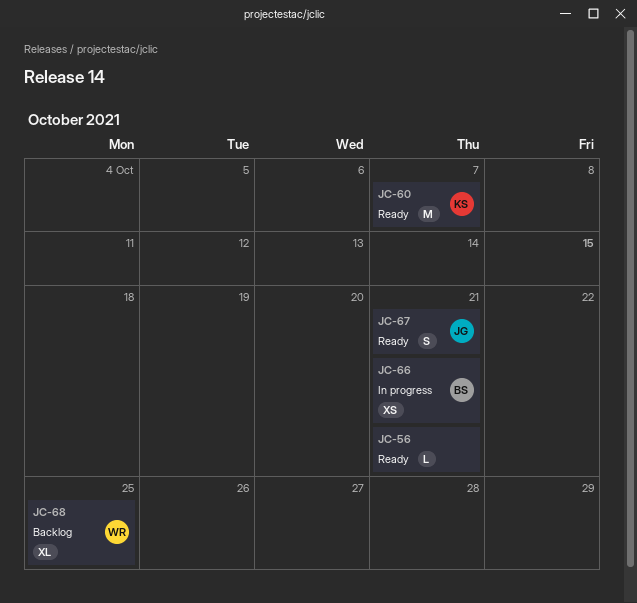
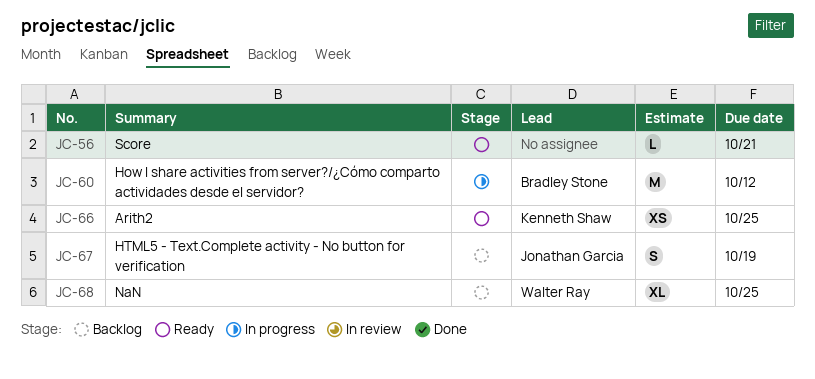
JC-60, status: Ready -> In progress
JC-60, owner: Kenneth Shaw -> Bradley Stone
JC-60, due: Oct 7 -> Oct 12
JC-66, status: In progress -> Ready
JC-66, owner: Bradley Stone -> Kenneth Shaw
JC-66, due: Oct 21 -> Oct 25
JC-67, status: Ready -> Backlog
JC-67, due: Oct 21 -> Oct 19

